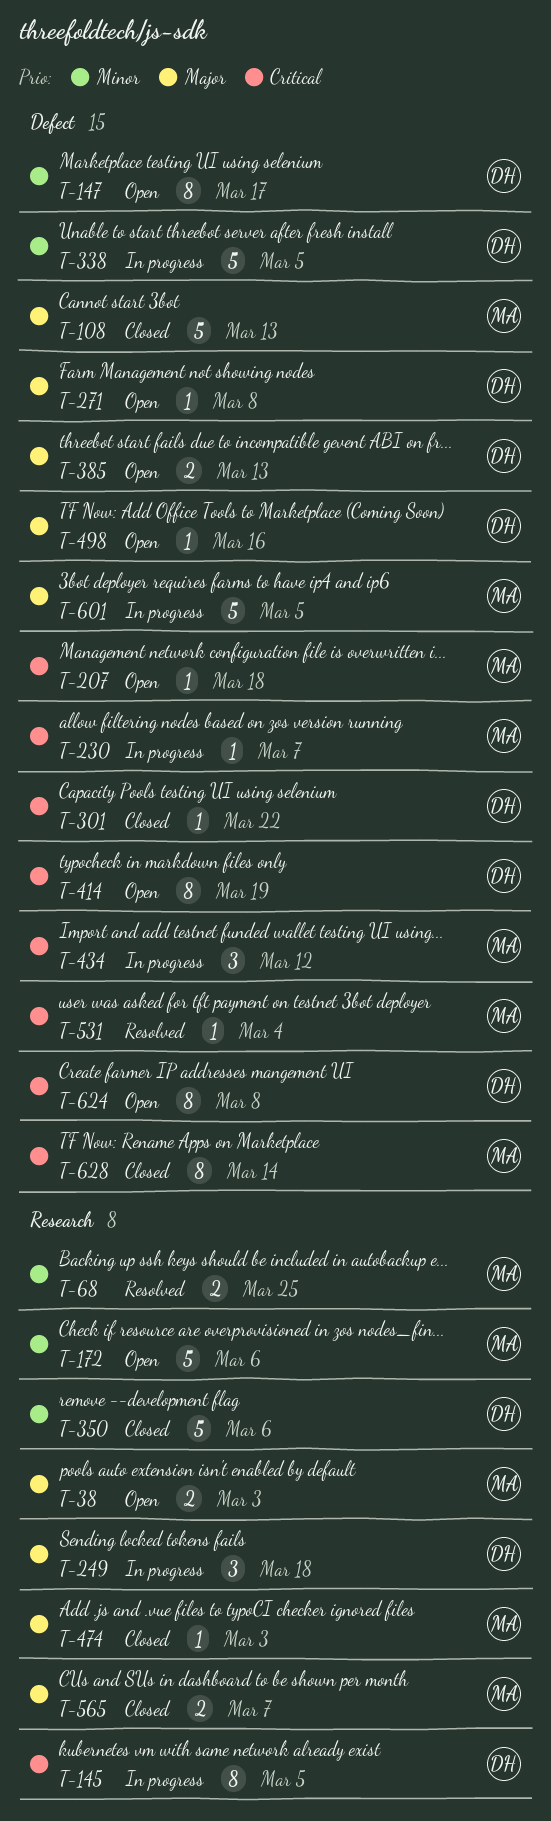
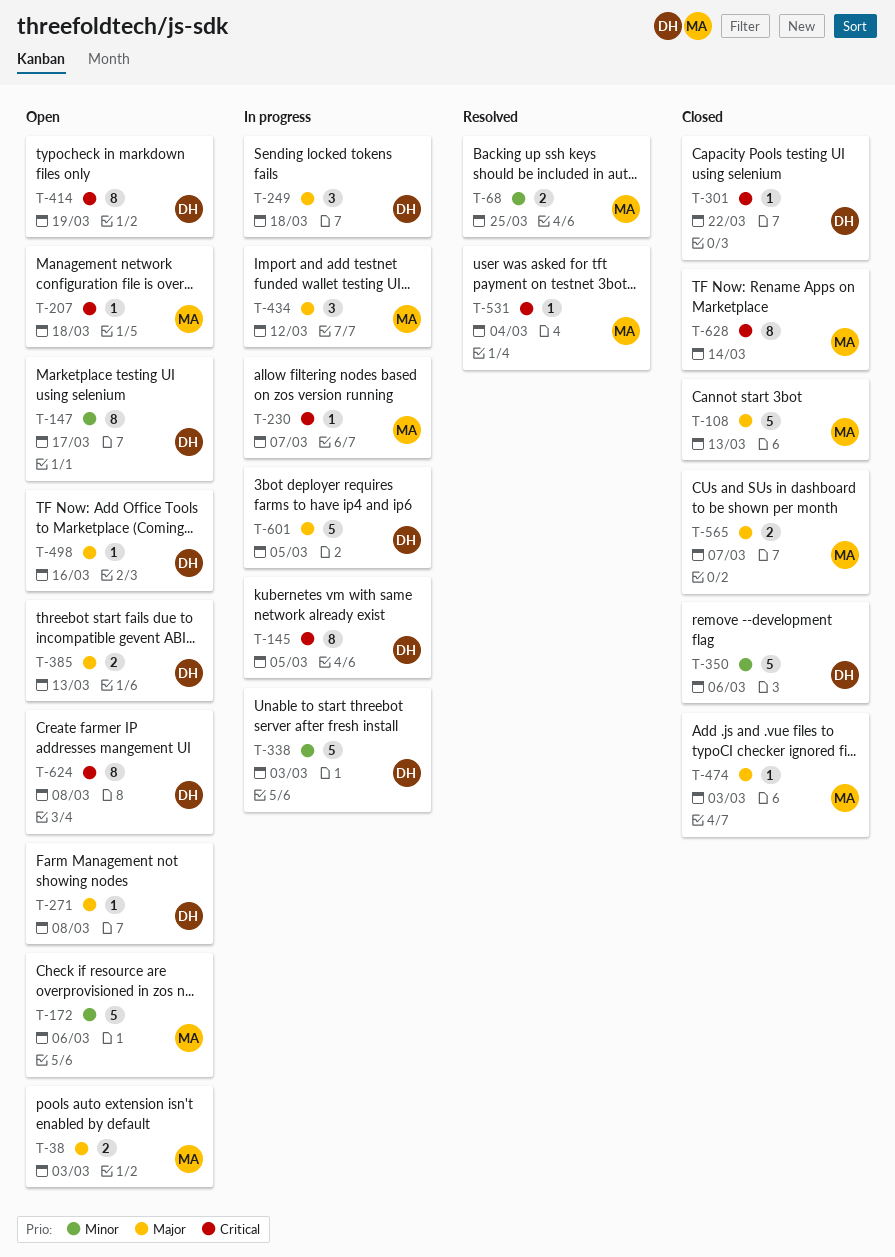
T-338, due: Mar 5 -> Mar 3
T-434, priority: Critical -> Major
T-601, owner: MA -> DH

